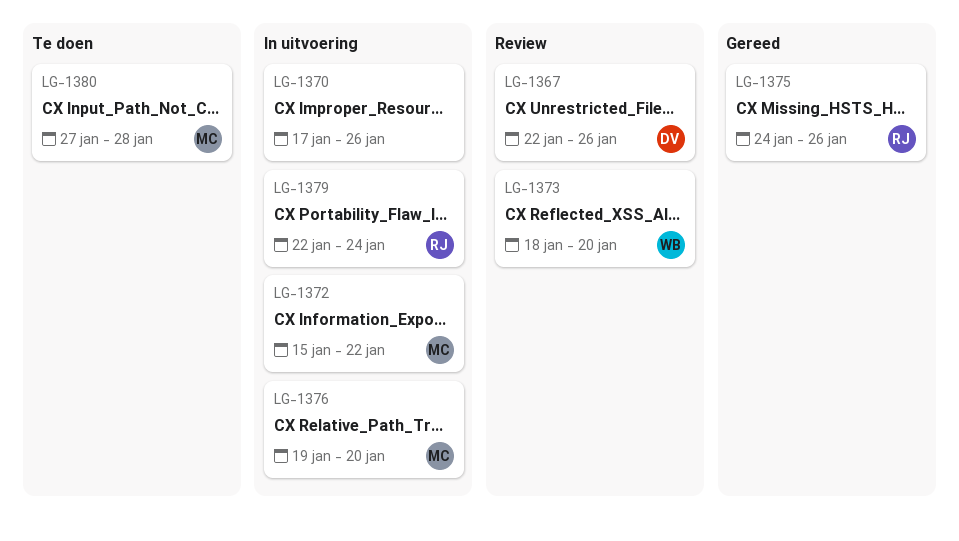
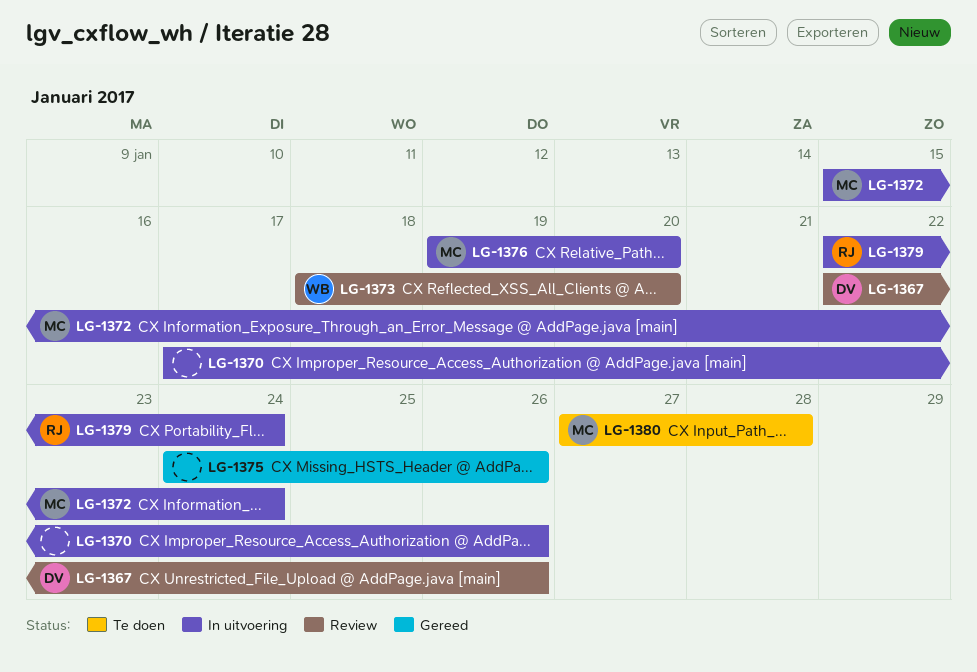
LG-1372, due: Jan 22 -> Jan 24
LG-1375, owner: RJ -> none

